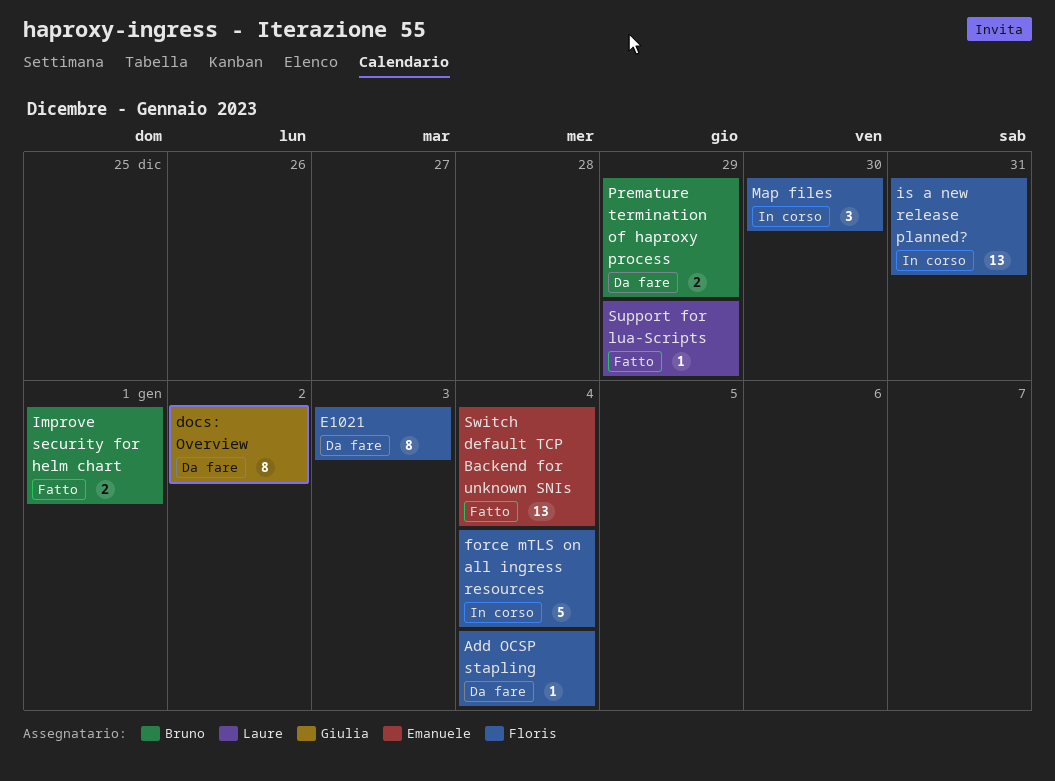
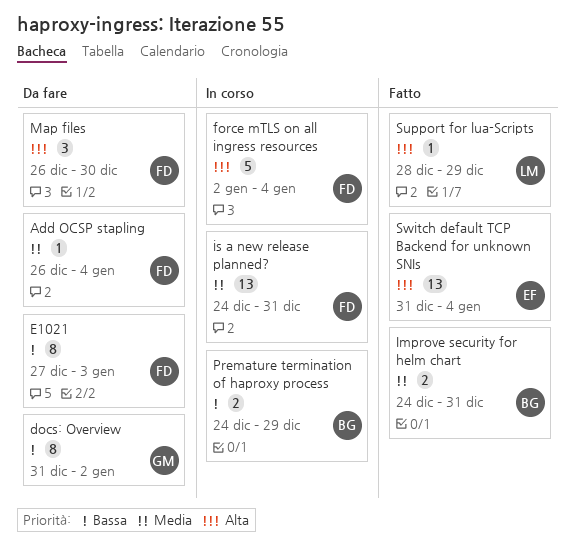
Improve security for helm chart, due: Jan 1 -> Dec 31
Map files, status: In corso -> Da fare
Premature termination of haproxy process, status: Da fare -> In corso

